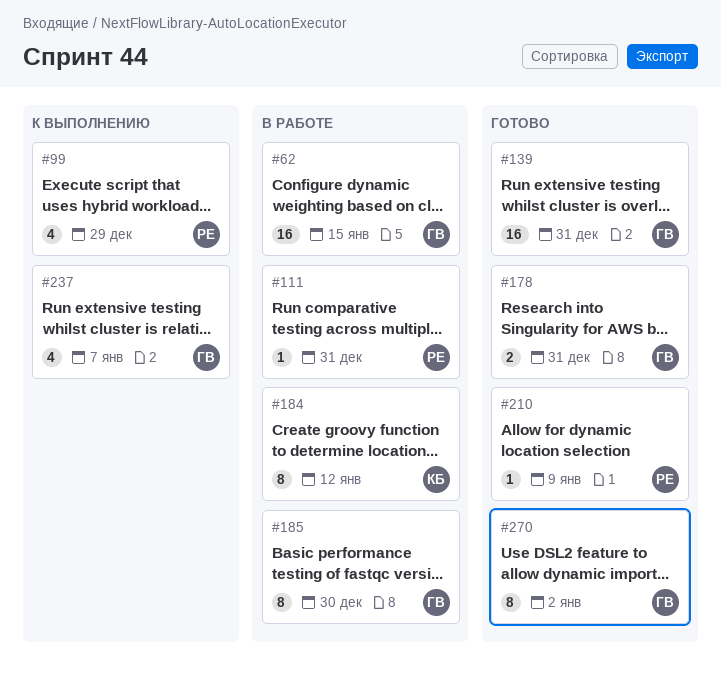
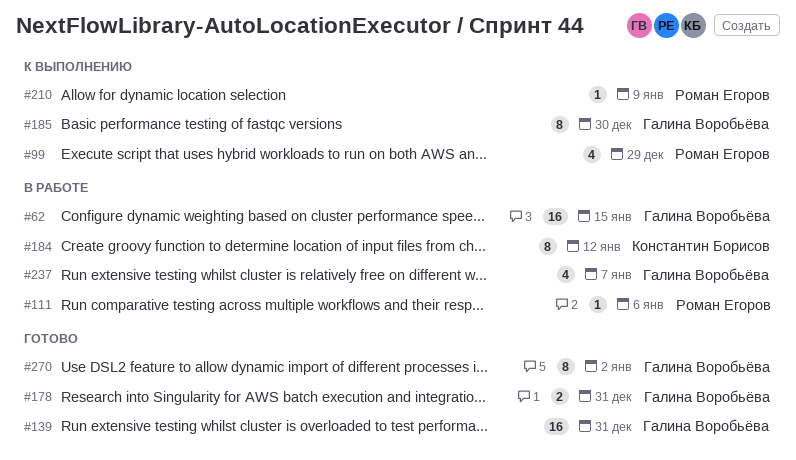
#111, due: Dec 31 -> Jan 6
#185, status: В работе -> К выполнению
#210, status: Готово -> К выполнению
#237, status: К выполнению -> В работе

